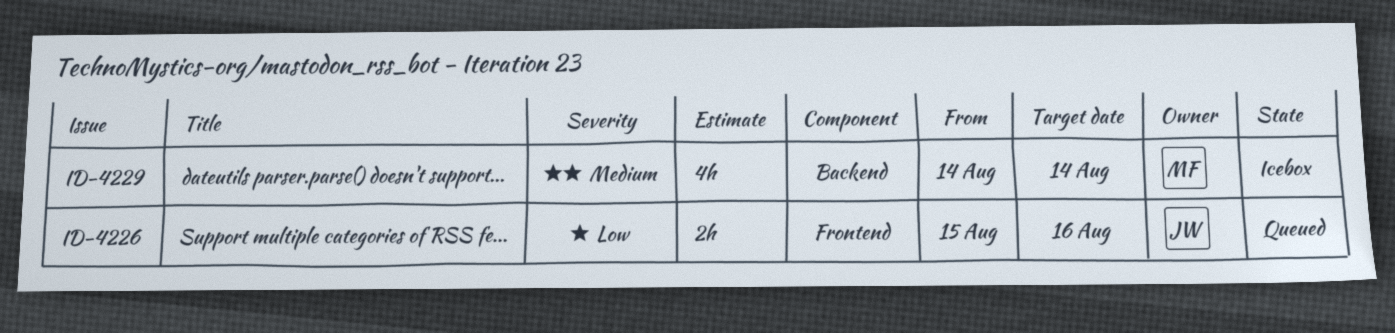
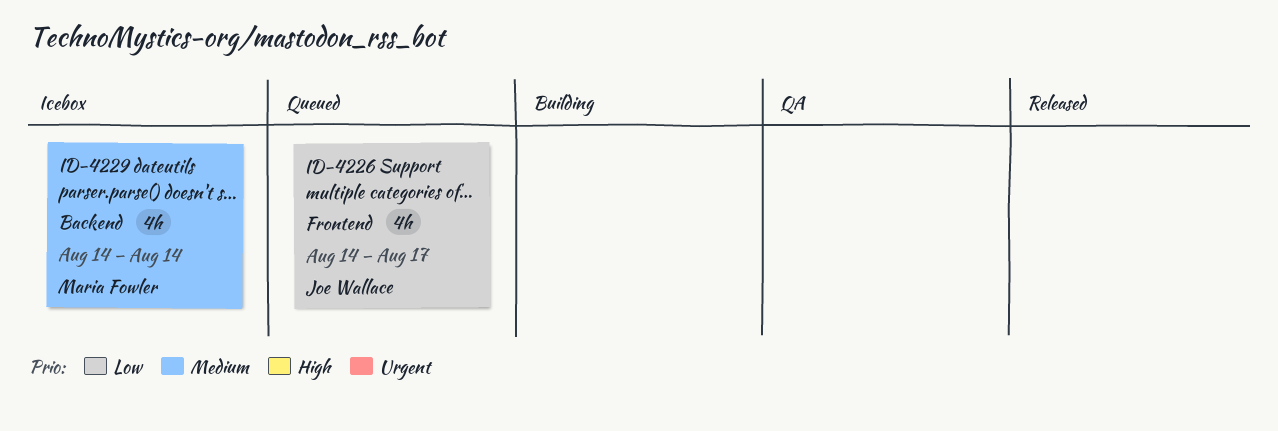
ID-4226, estimate: 2h -> 4h
ID-4226, start: Aug 15 -> Aug 14
ID-4226, due: Aug 16 -> Aug 17

